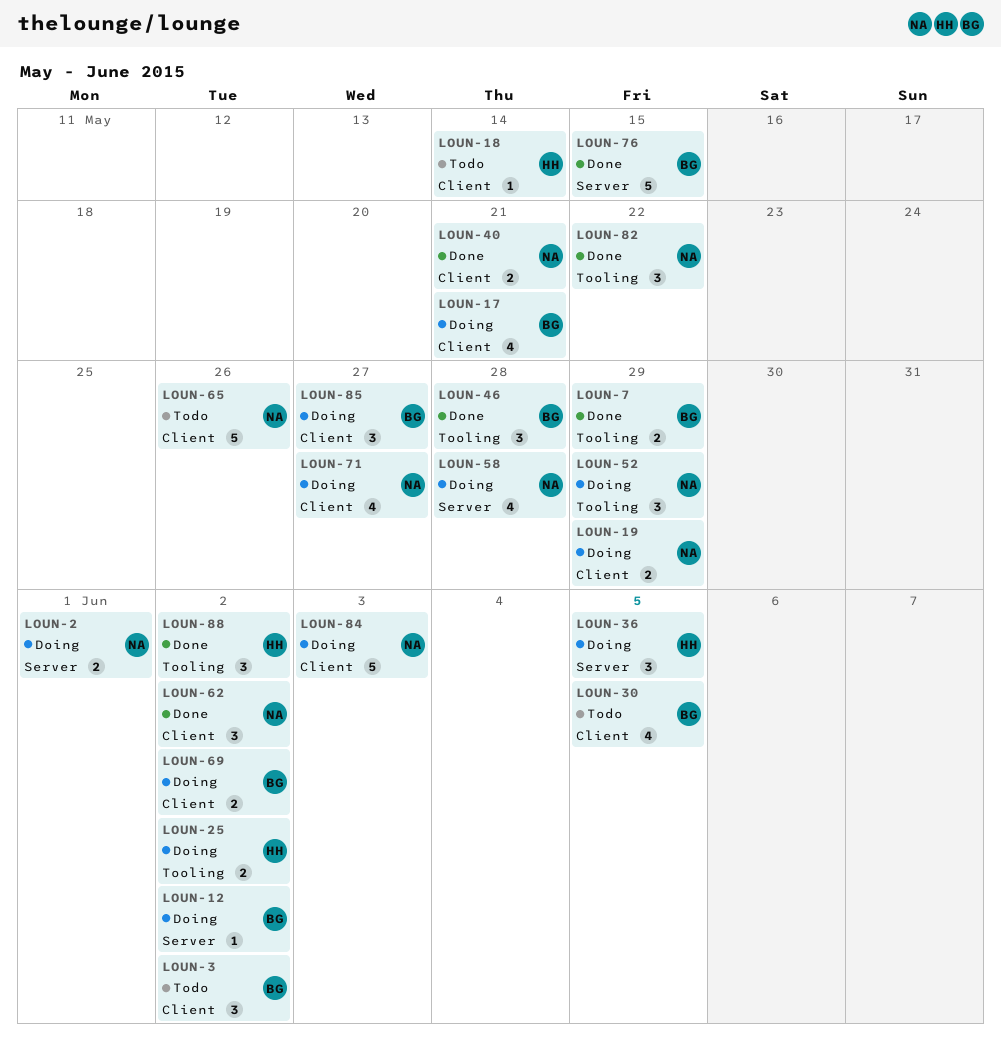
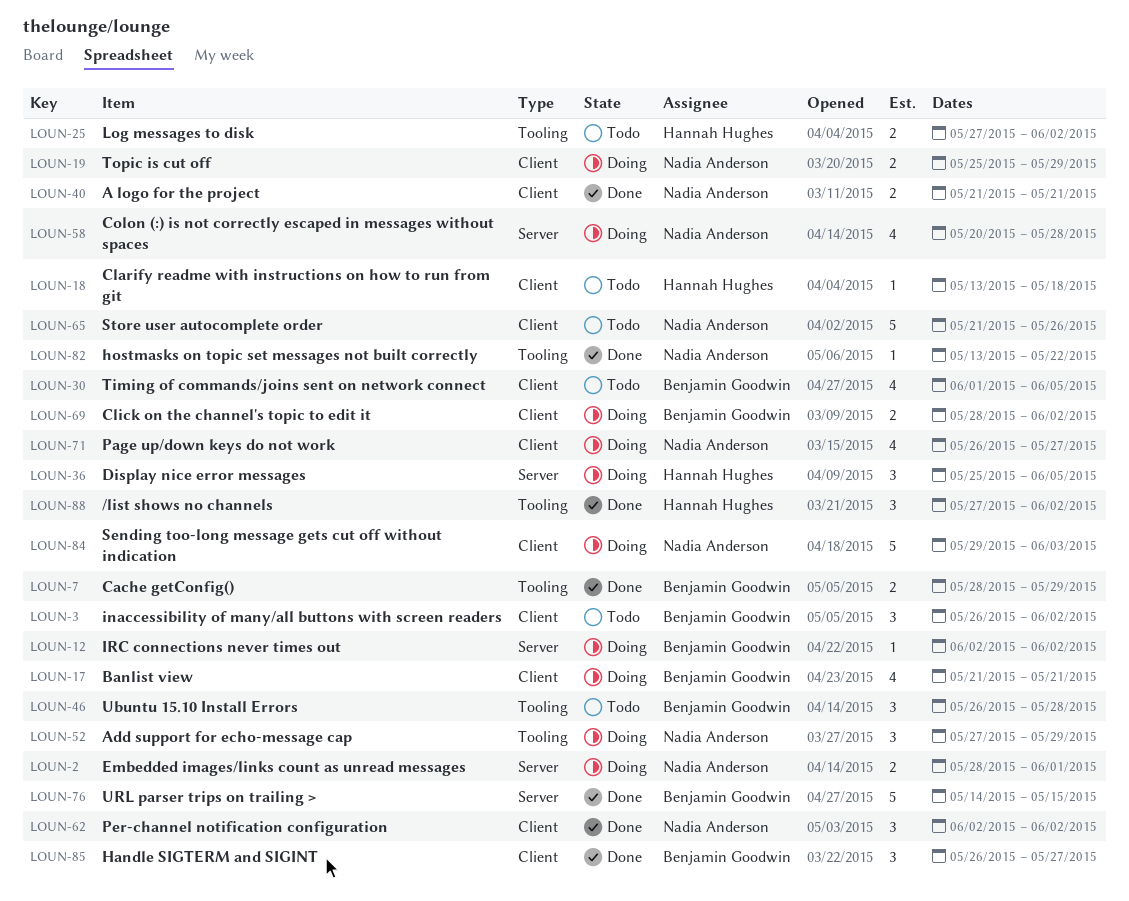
LOUN-18, due: May 14 -> May 18
LOUN-25, status: Doing -> Todo
LOUN-46, status: Done -> Todo
LOUN-82, estimate: 3 -> 1
LOUN-85, status: Doing -> Done

